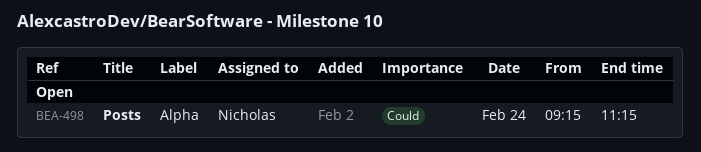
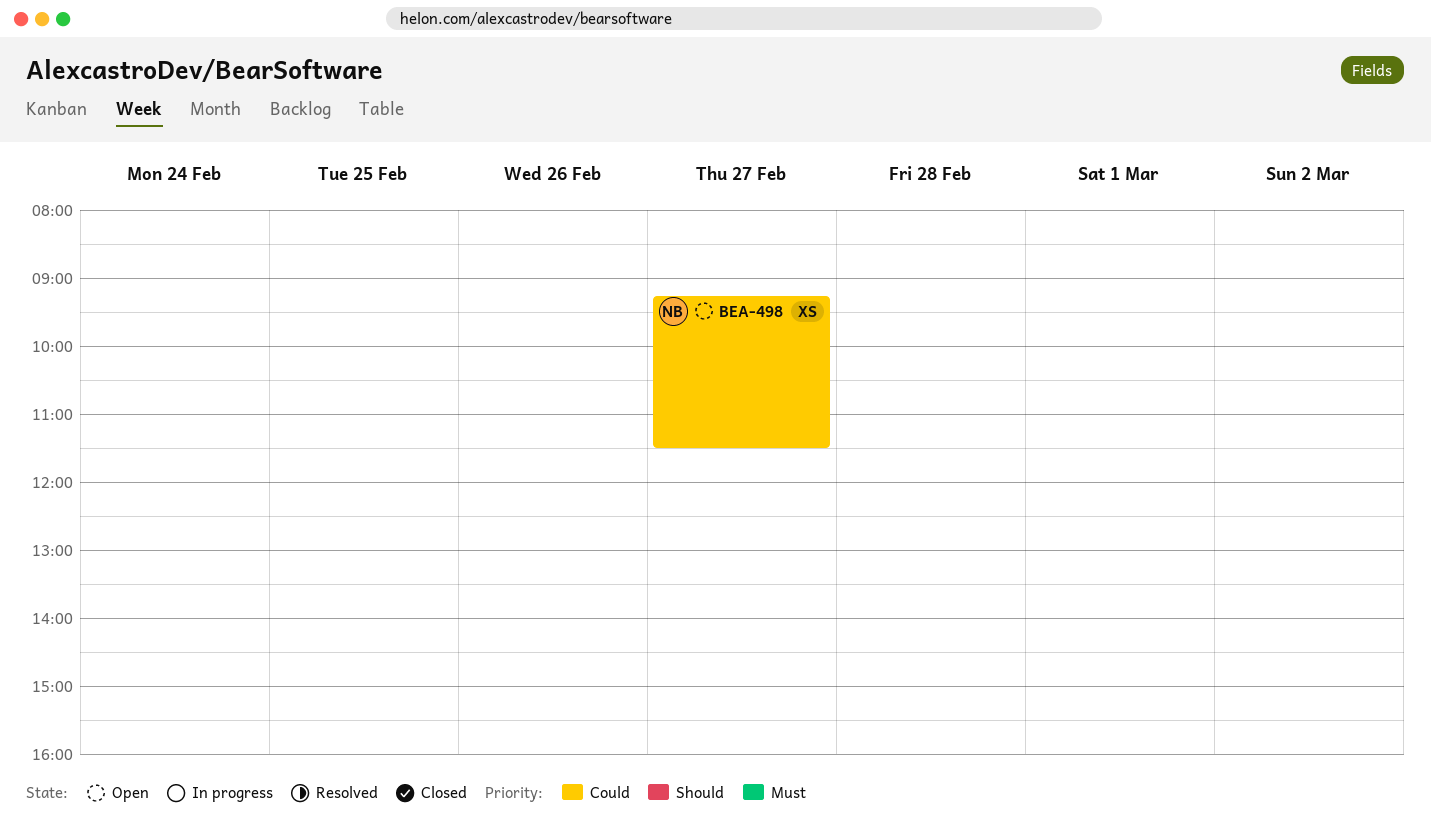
BEA-498, day: Feb 24 -> Feb 27
BEA-498, ends: 11:15 -> 11:30

